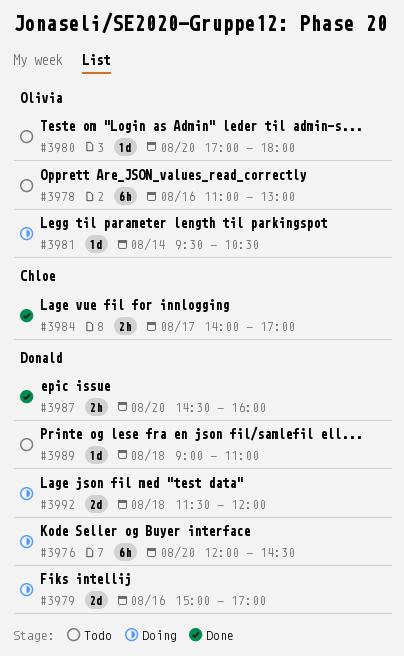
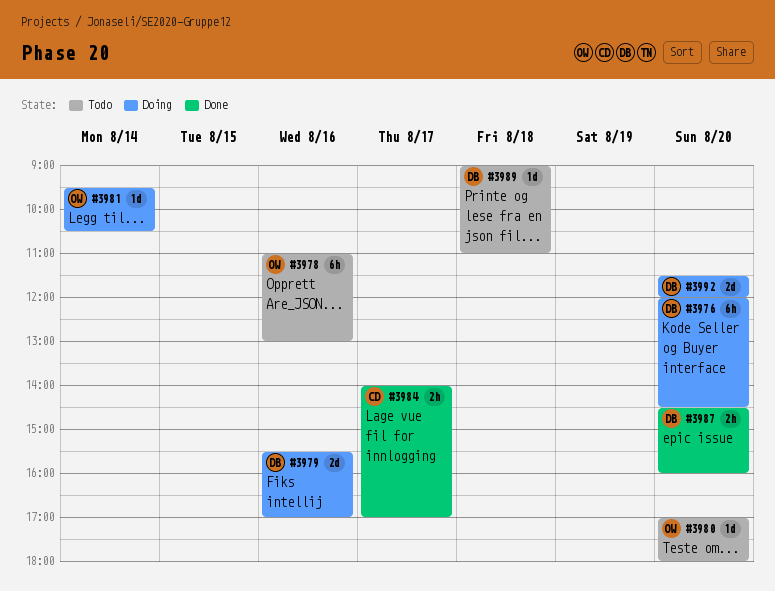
#3979, begins: 15:00 -> 15:30
#3992, day: Aug 18 -> Aug 20

